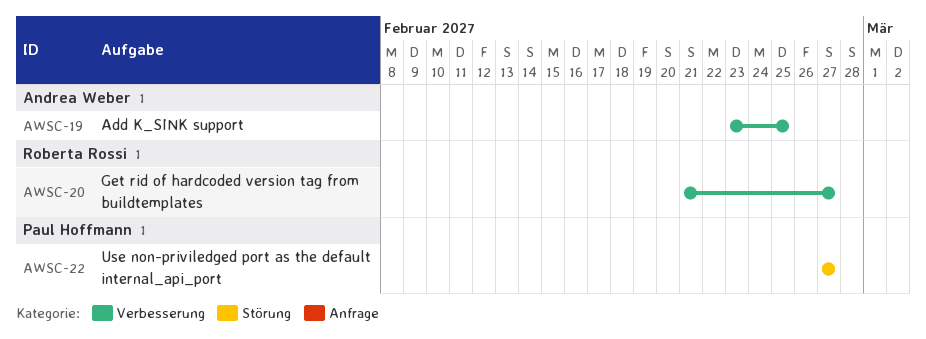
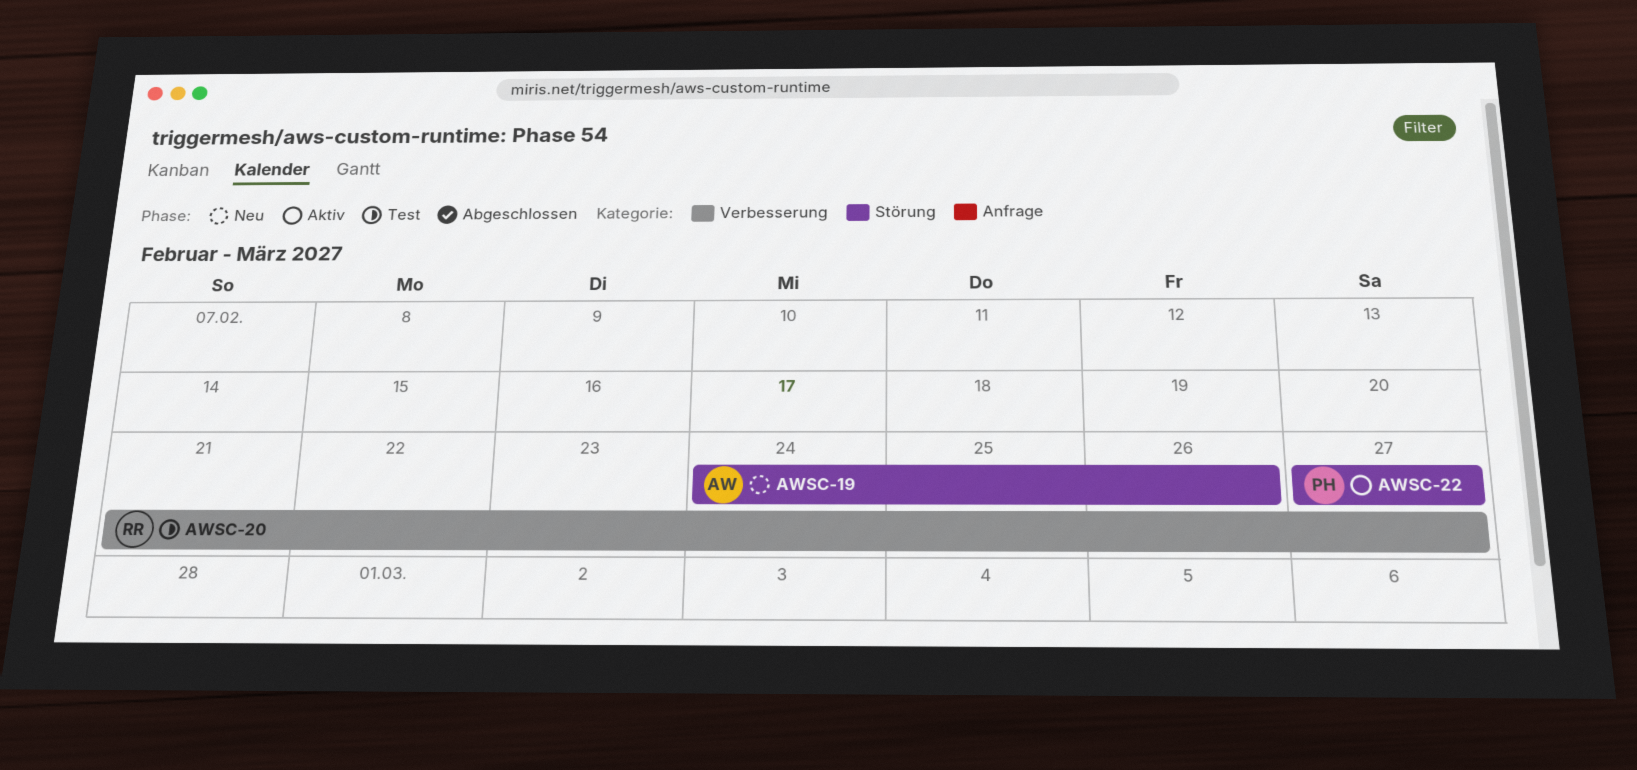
AWSC-19, label: Verbesserung -> Störung
AWSC-19, start: Feb 23 -> Feb 24
AWSC-19, due: Feb 25 -> Feb 26

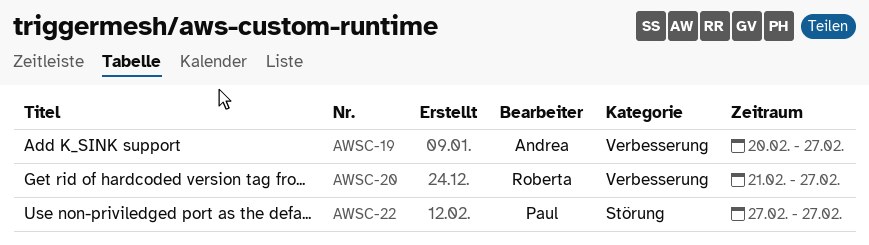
AWSC-19, label: Störung -> Verbesserung
AWSC-19, start: Feb 24 -> Feb 20
AWSC-19, due: Feb 26 -> Feb 27

